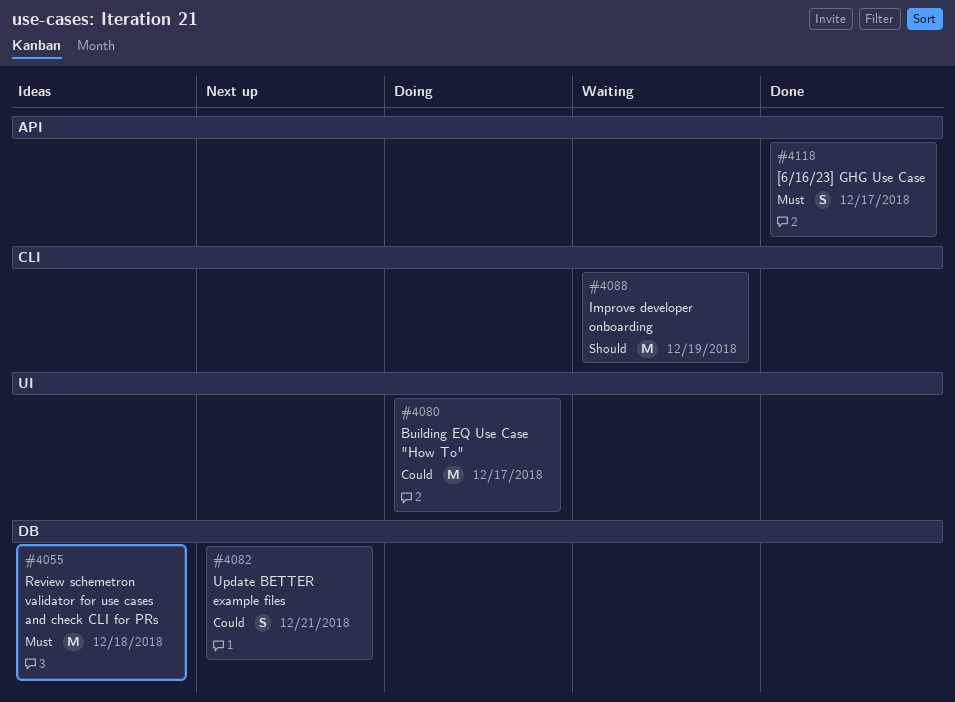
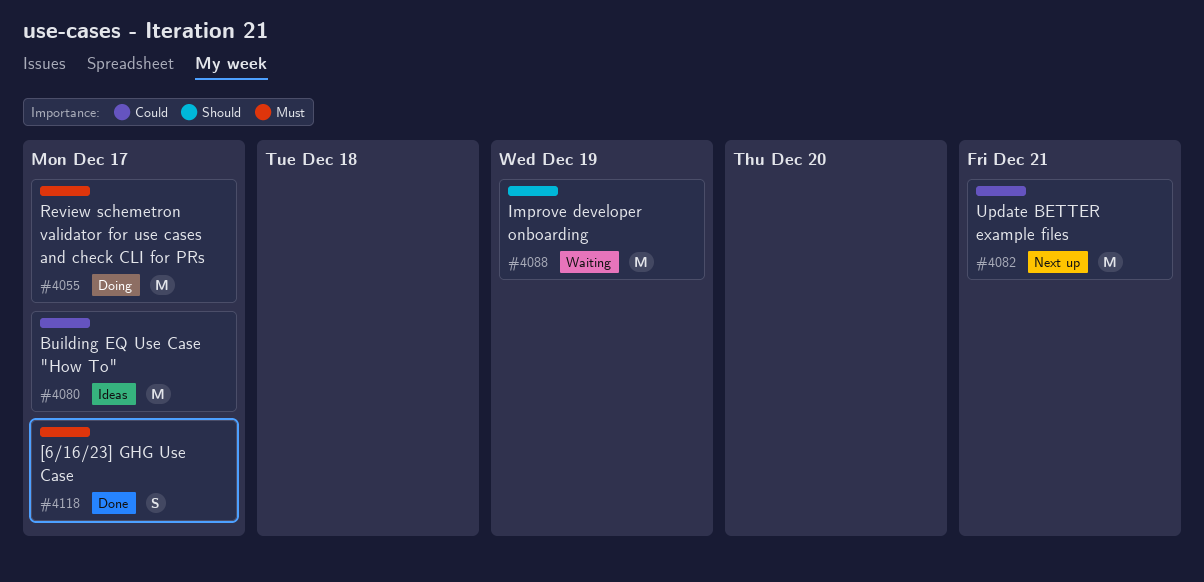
#4055, status: Ideas -> Doing
#4055, due: Dec 18 -> Dec 17
#4080, status: Doing -> Ideas
#4082, estimate: S -> M

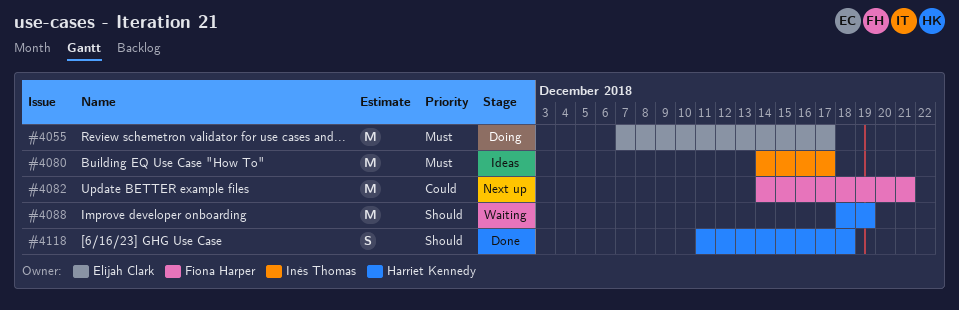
#4080, priority: Could -> Must
#4118, priority: Must -> Should
#4118, due: Dec 17 -> Dec 18

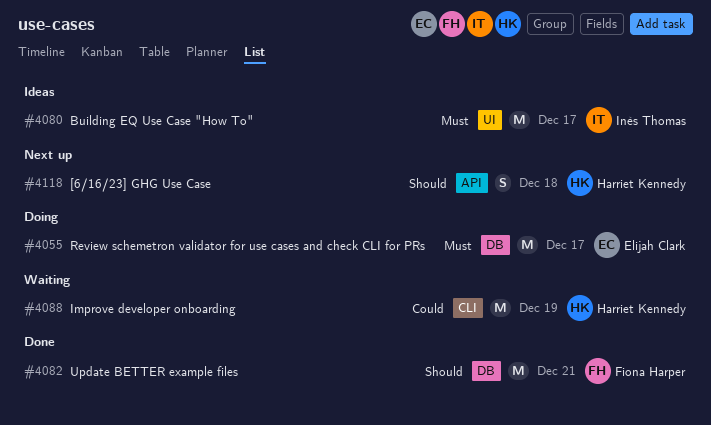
#4082, status: Next up -> Done
#4082, priority: Could -> Should
#4088, priority: Should -> Could
#4118, status: Done -> Next up

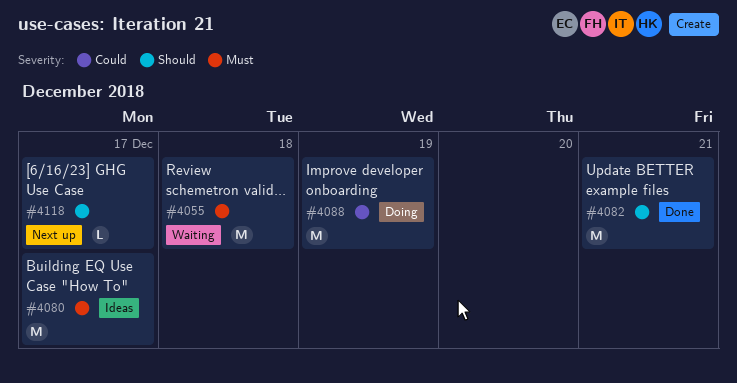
#4055, status: Doing -> Waiting
#4055, due: Dec 17 -> Dec 18
#4088, status: Waiting -> Doing
#4118, estimate: S -> L
#4118, due: Dec 18 -> Dec 17

